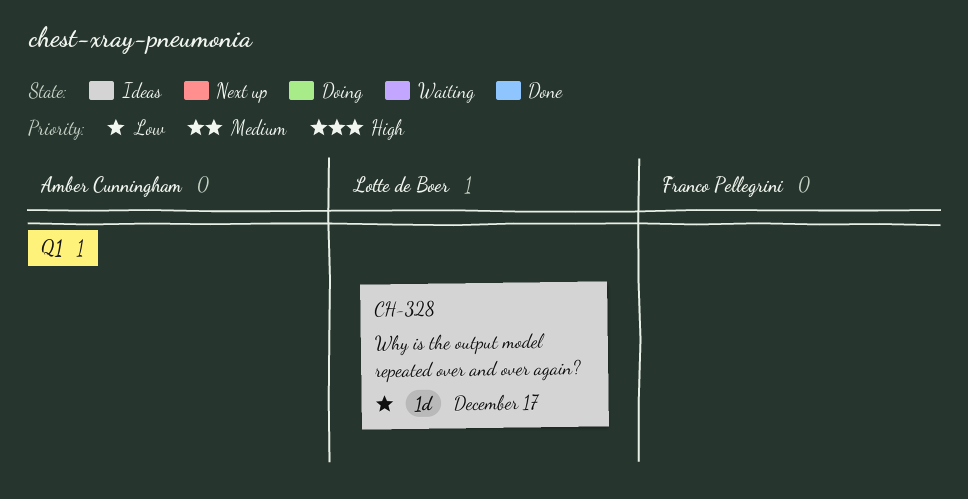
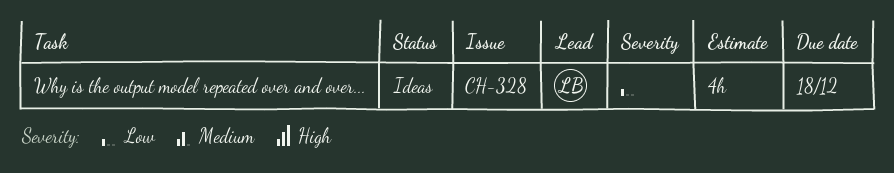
CH-328, estimate: 1d -> 4h
CH-328, due: Dec 17 -> Dec 18

